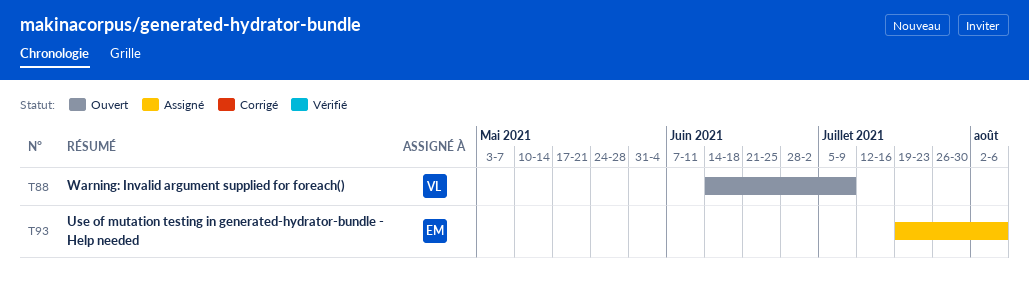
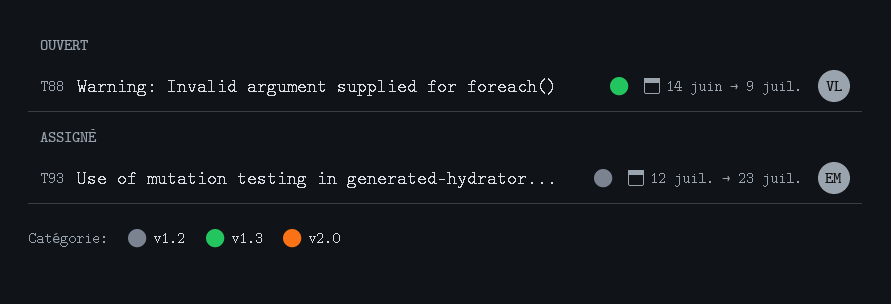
T93, start: Jul 19 -> Jul 12
T93, due: Aug 6 -> Jul 23

